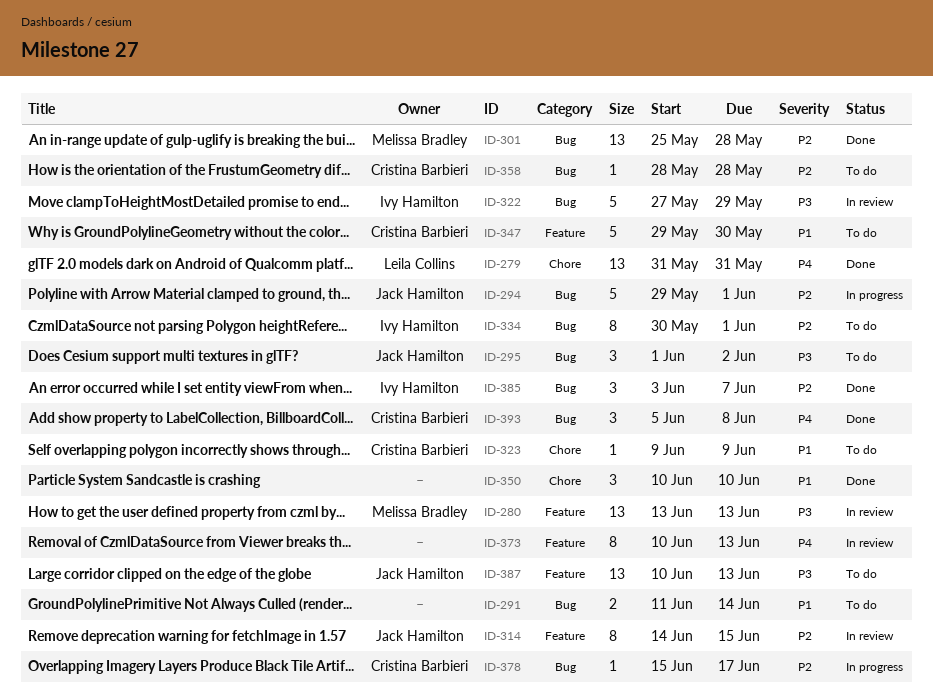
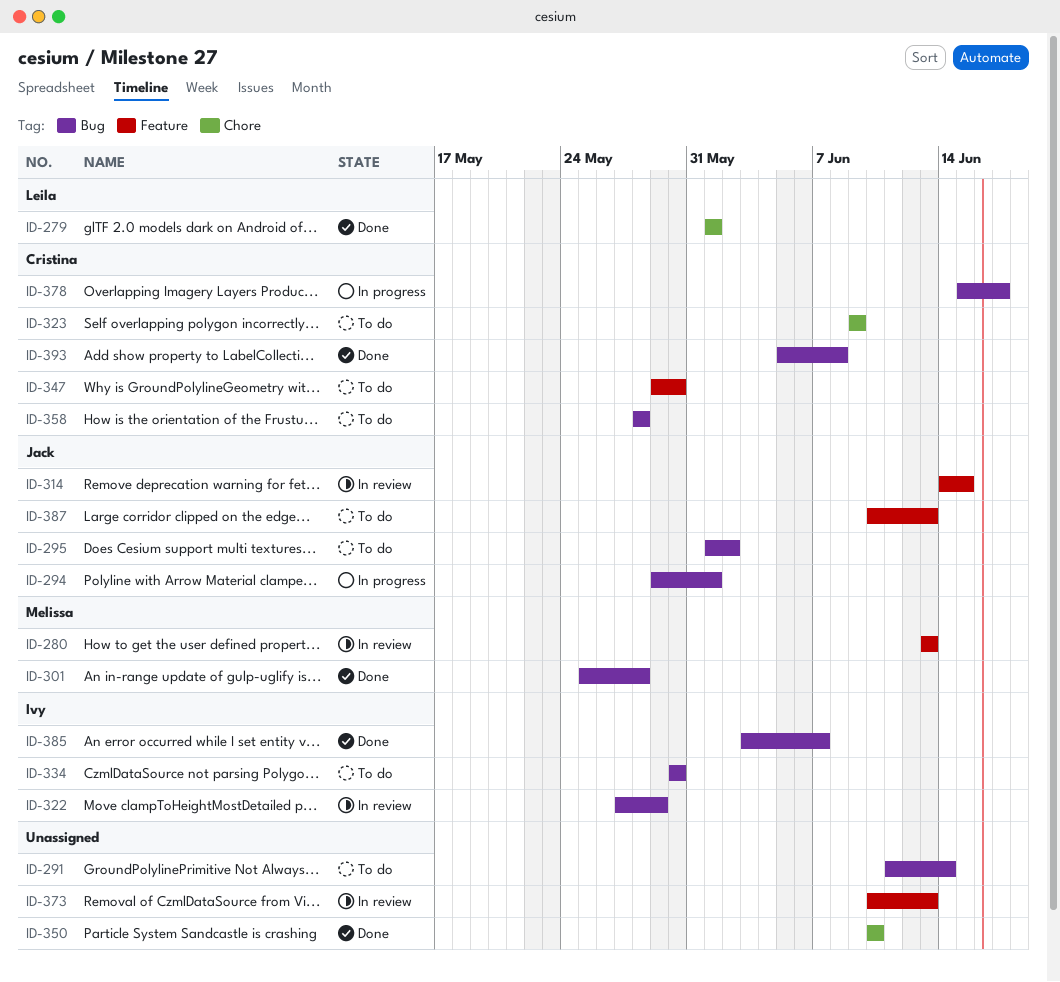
ID-279, start: May 31 -> Jun 1
ID-279, due: May 31 -> Jun 1
ID-334, due: Jun 1 -> May 30

